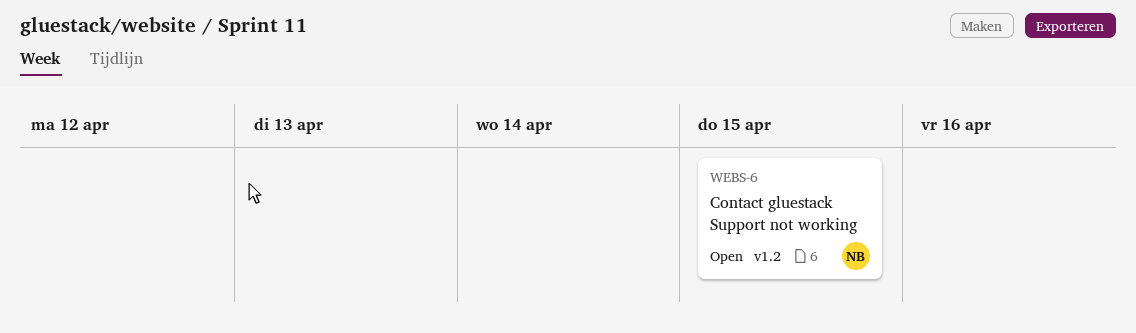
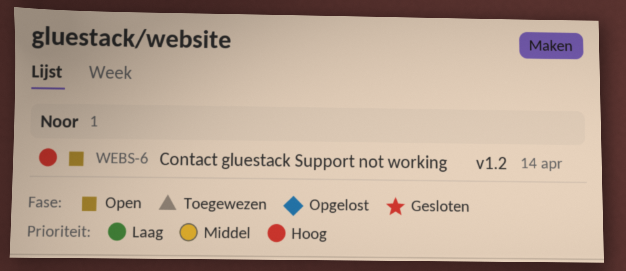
WEBS-6, due: Apr 15 -> Apr 14

